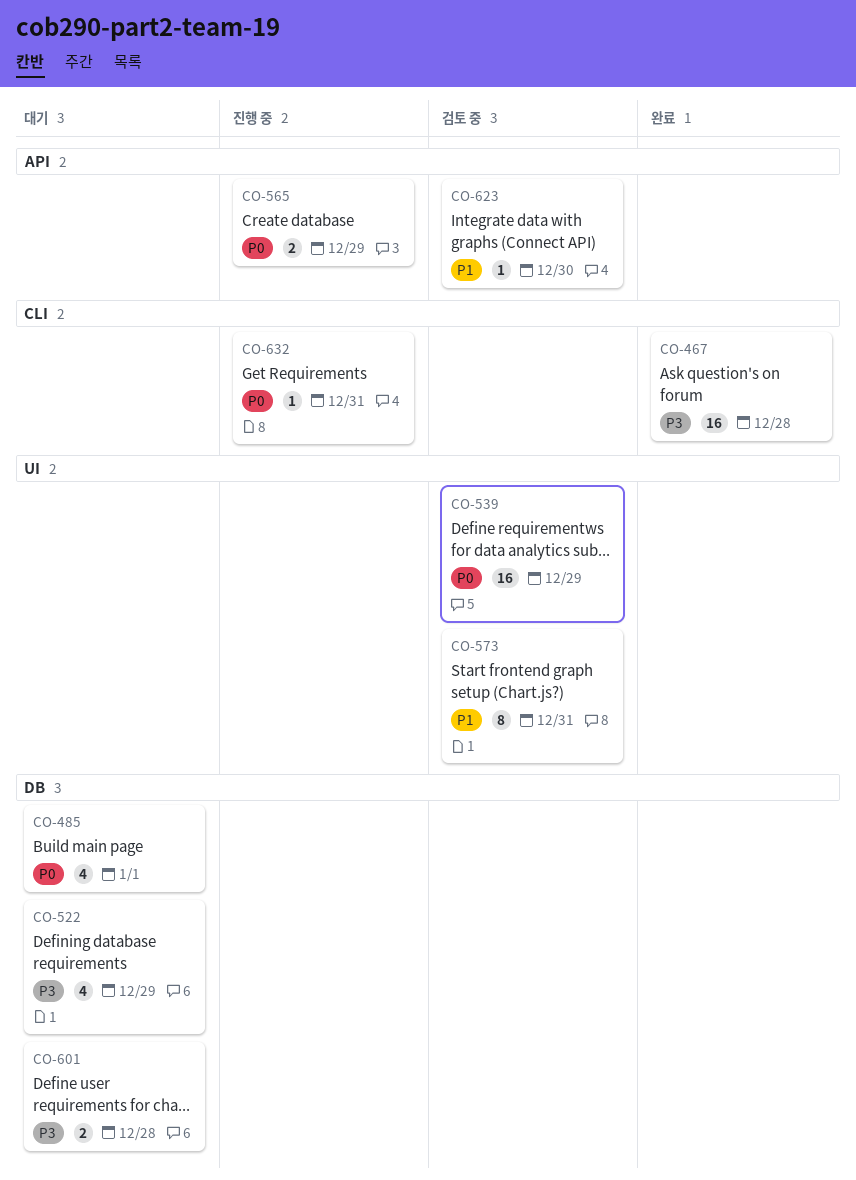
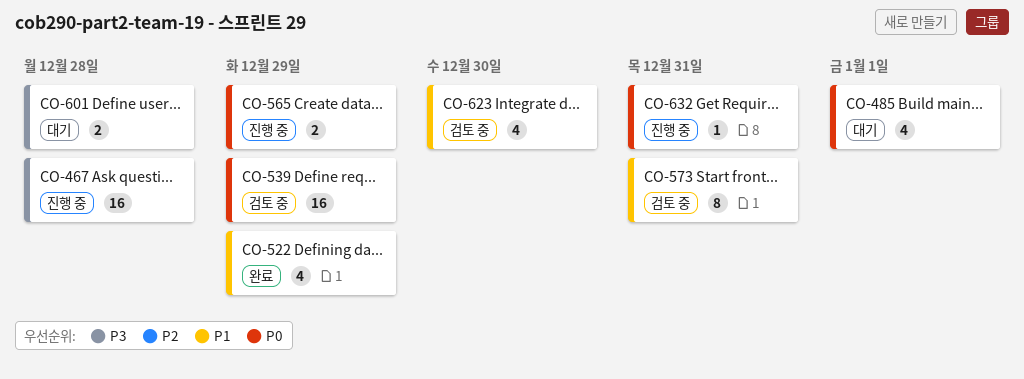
CO-467, status: 완료 -> 진행 중
CO-522, status: 대기 -> 완료
CO-522, priority: P3 -> P1
CO-623, estimate: 1 -> 4

